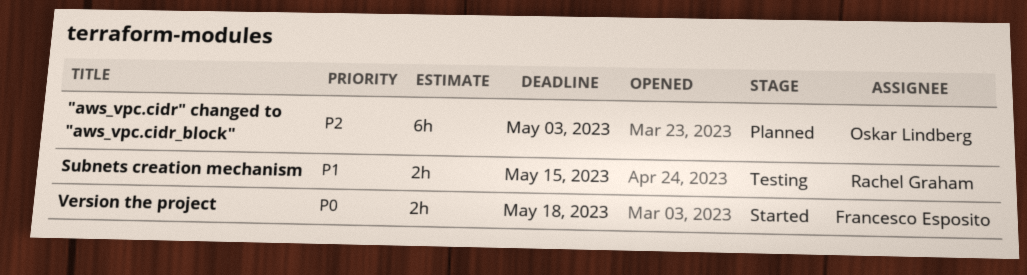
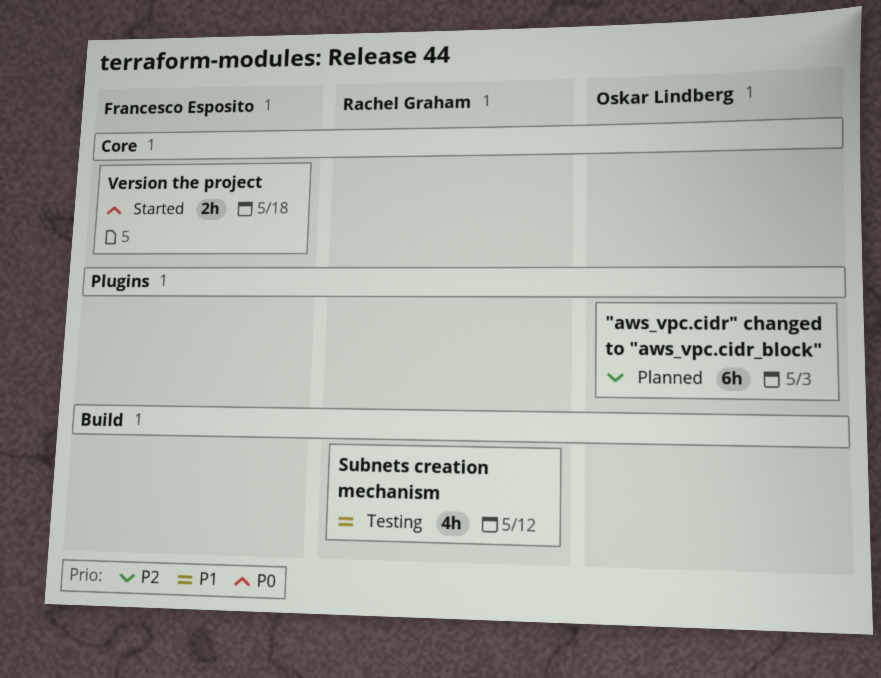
Subnets creation mechanism, estimate: 2h -> 4h
Subnets creation mechanism, due: May 15 -> May 12

